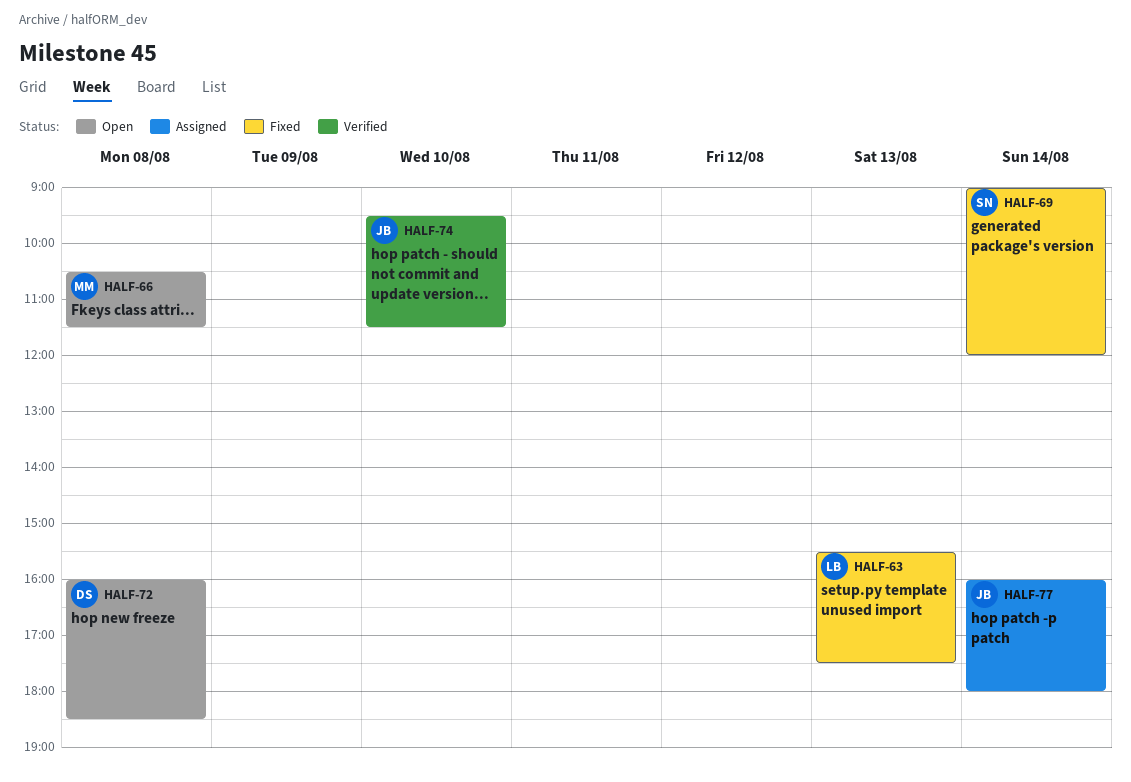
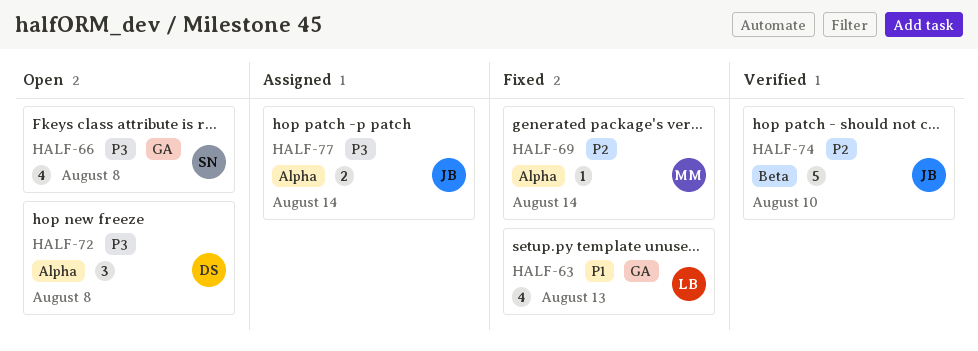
HALF-66, owner: MM -> SN
HALF-69, owner: SN -> MM

